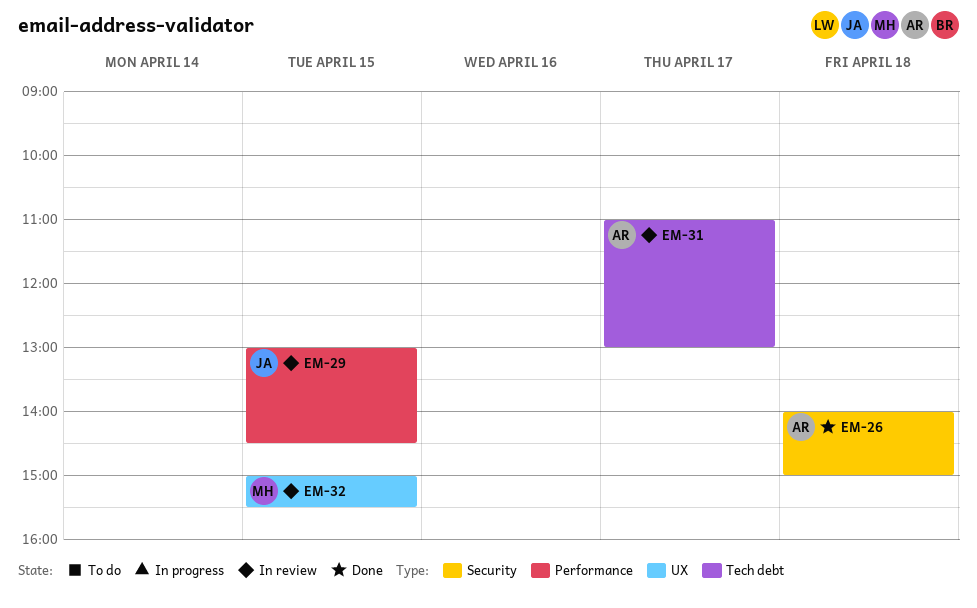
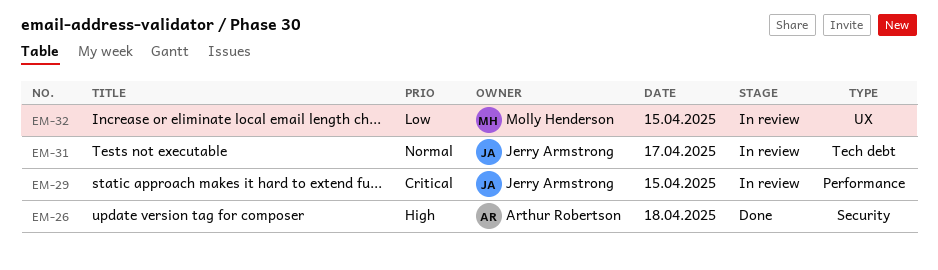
EM-31, owner: Arthur Robertson -> Jerry Armstrong

